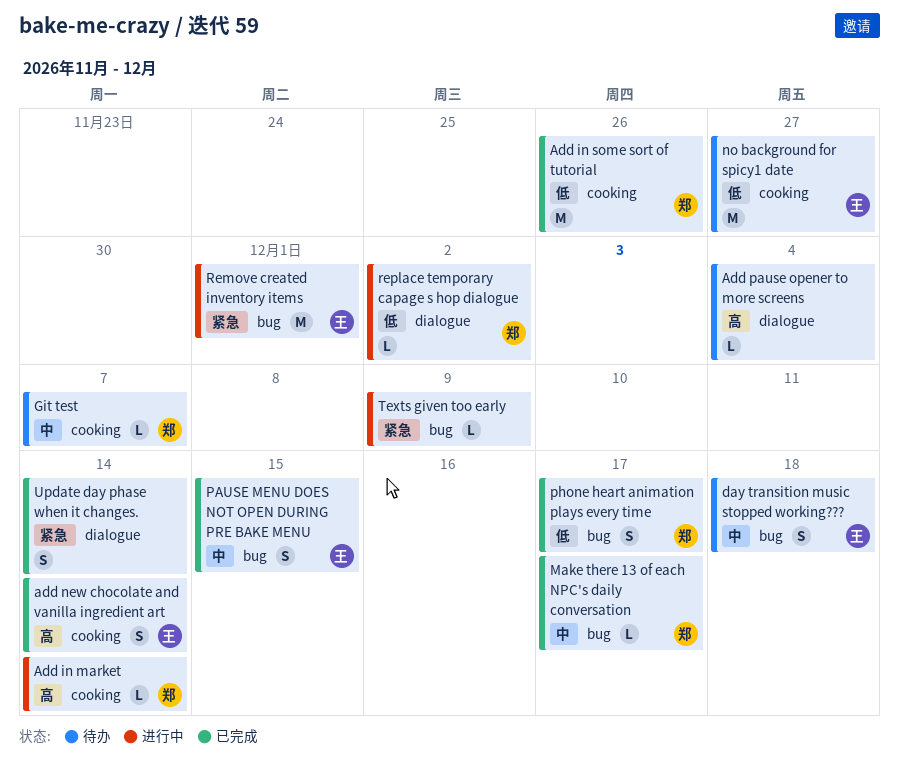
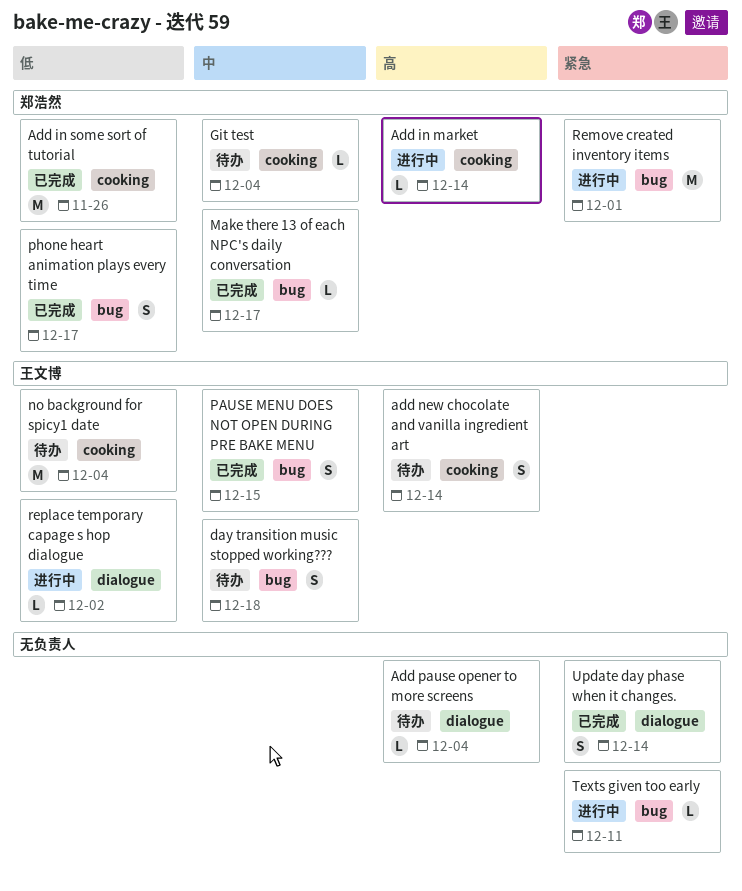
add new chocolate and vanilla ingredient art, status: 已完成 -> 待办
Git test, due: Dec 7 -> Dec 4
no background for spicy1 date, due: Nov 27 -> Dec 4
Remove created inventory items, owner: 王文博 -> 郑浩然
replace temporary capage s hop dialogue, owner: 郑浩然 -> 王文博
Texts given too early, due: Dec 9 -> Dec 11

